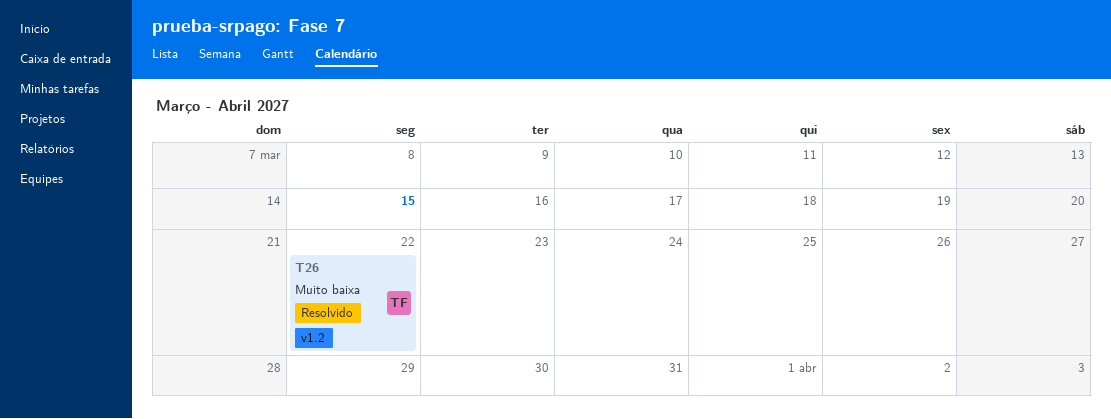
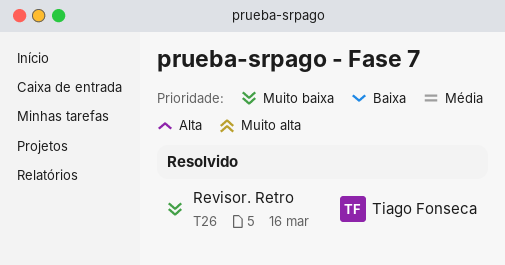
T26, due: Mar 22 -> Mar 16

